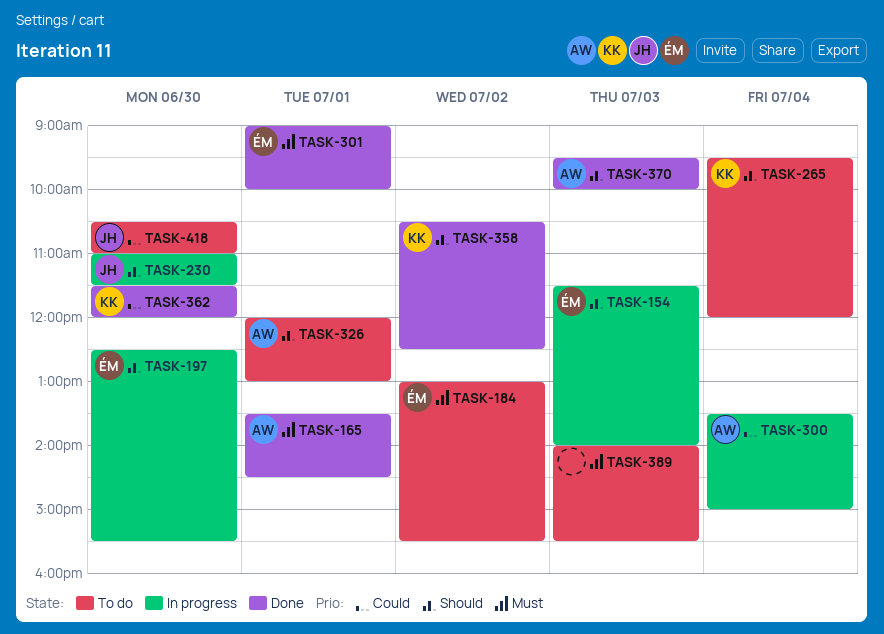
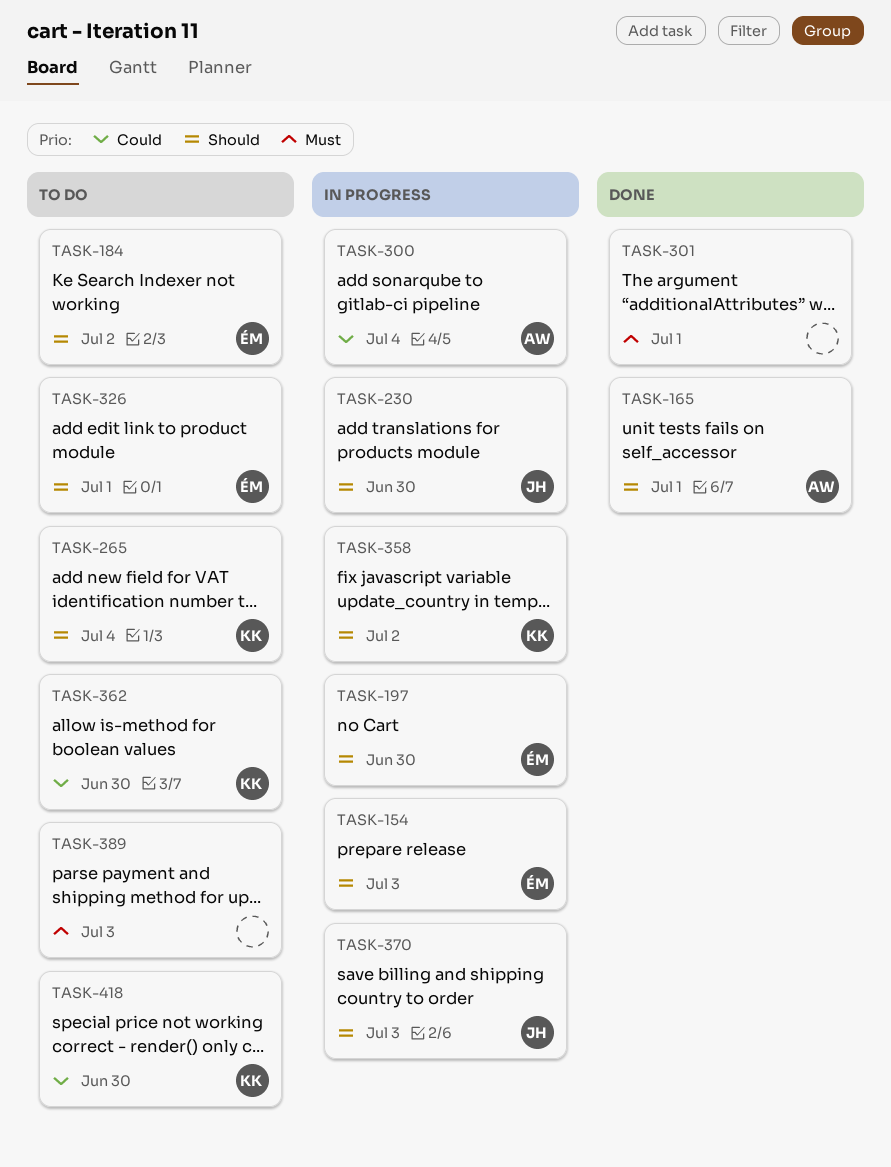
TASK-165, priority: Must -> Should
TASK-184, priority: Must -> Should
TASK-301, owner: ÉM -> none
TASK-326, owner: AW -> ÉM
TASK-358, status: Done -> In progress
TASK-362, status: Done -> To do
TASK-370, status: Done -> In progress
TASK-370, owner: AW -> JH
TASK-418, owner: JH -> KK

